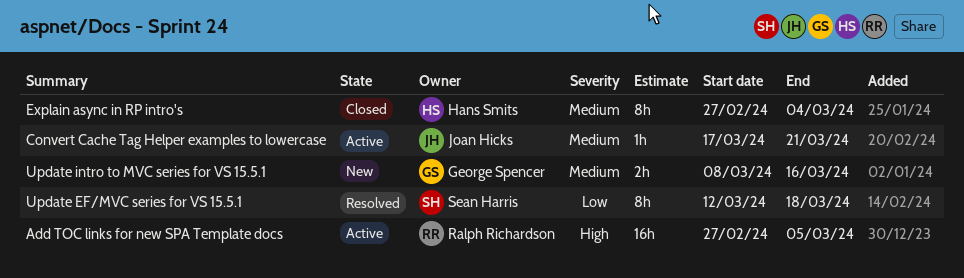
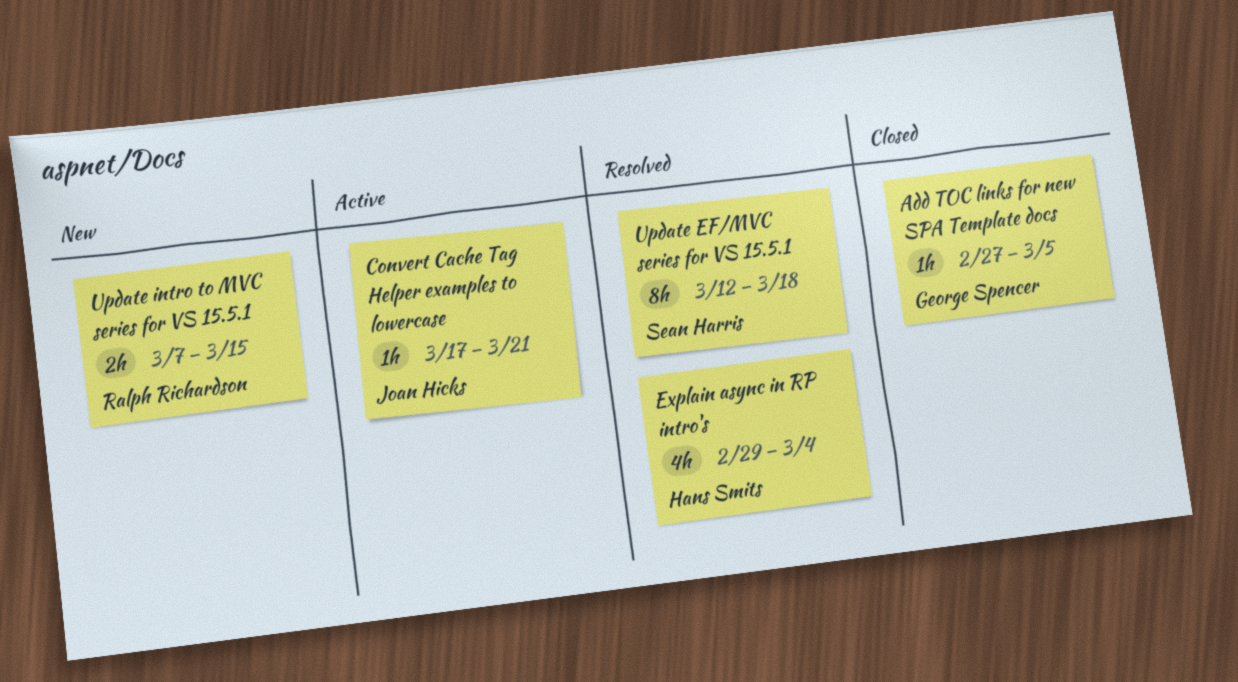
Add TOC links for new SPA Template docs, status: Active -> Closed
Add TOC links for new SPA Template docs, owner: Ralph Richardson -> George Spencer
Add TOC links for new SPA Template docs, estimate: 16h -> 1h
Explain async in RP intro's, status: Closed -> Resolved
Explain async in RP intro's, estimate: 8h -> 4h
Explain async in RP intro's, start: Feb 27 -> Feb 29
Update intro to MVC series for VS 15.5.1, owner: George Spencer -> Ralph Richardson
Update intro to MVC series for VS 15.5.1, start: Mar 8 -> Mar 7
Update intro to MVC series for VS 15.5.1, due: Mar 16 -> Mar 15

